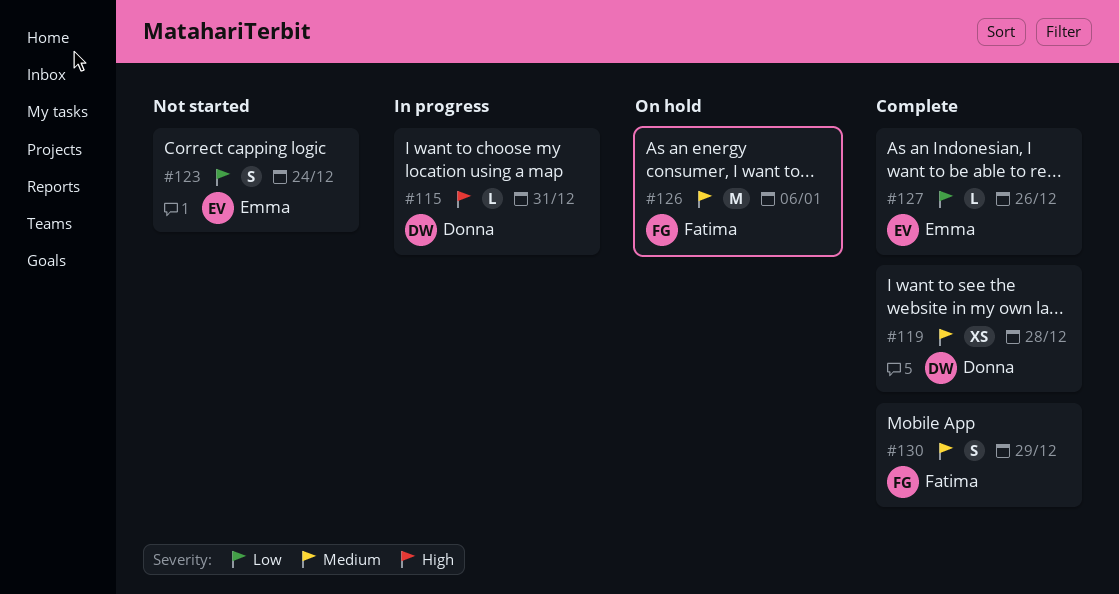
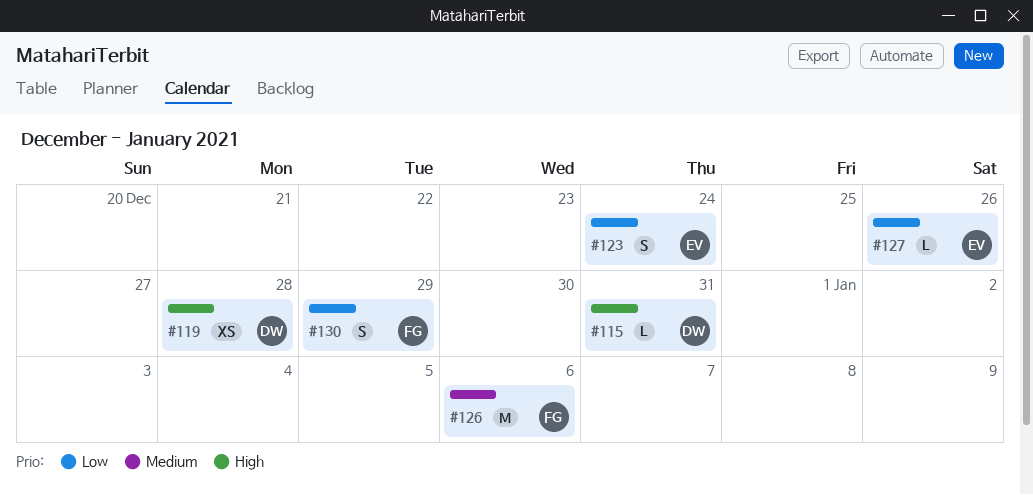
#119, priority: Medium -> High
#130, priority: Medium -> Low

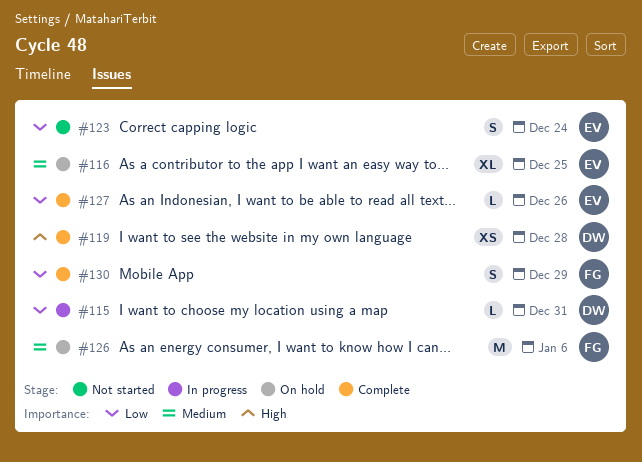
#115, priority: High -> Low
#116: none -> present

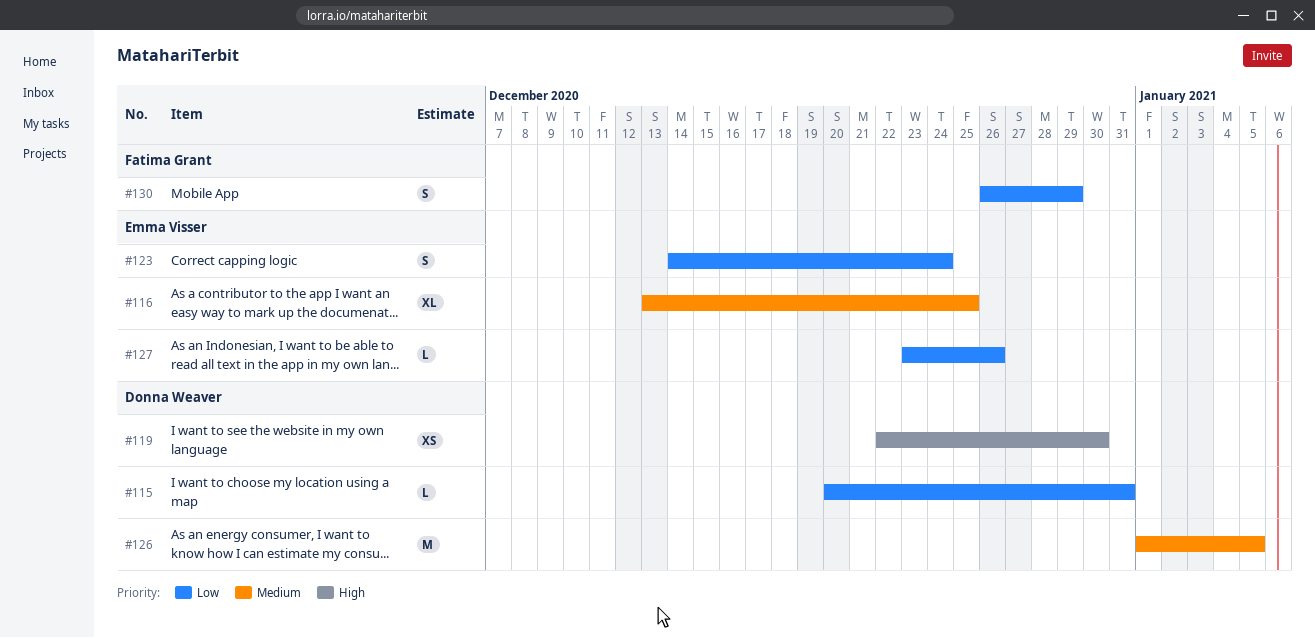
#119, due: Dec 28 -> Dec 30
#126, owner: Fatima Grant -> Donna Weaver
#126, due: Jan 6 -> Jan 5

